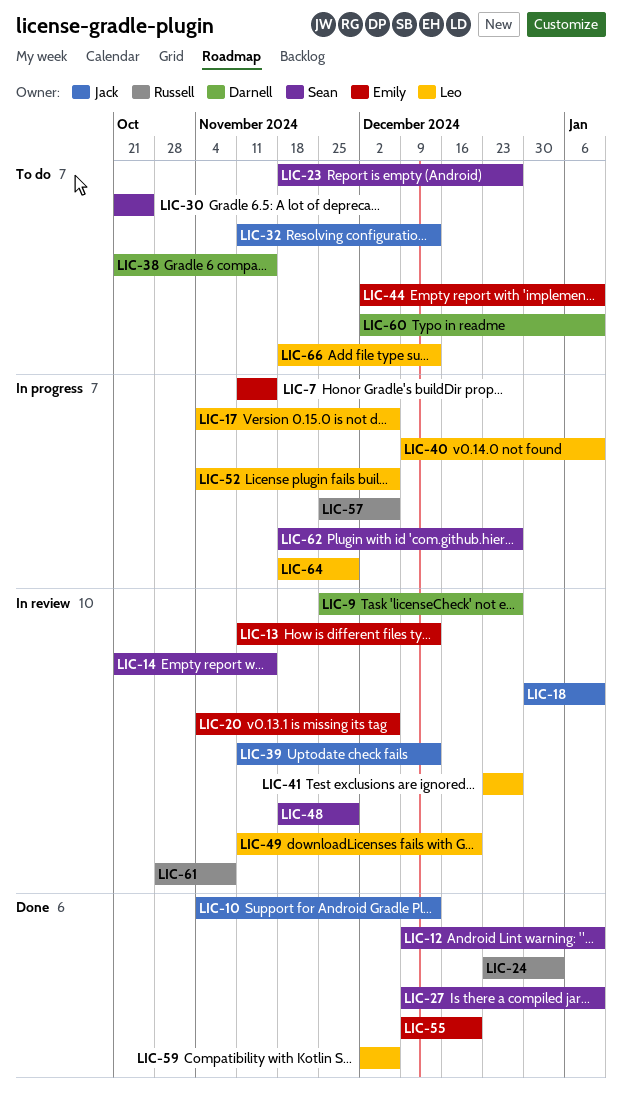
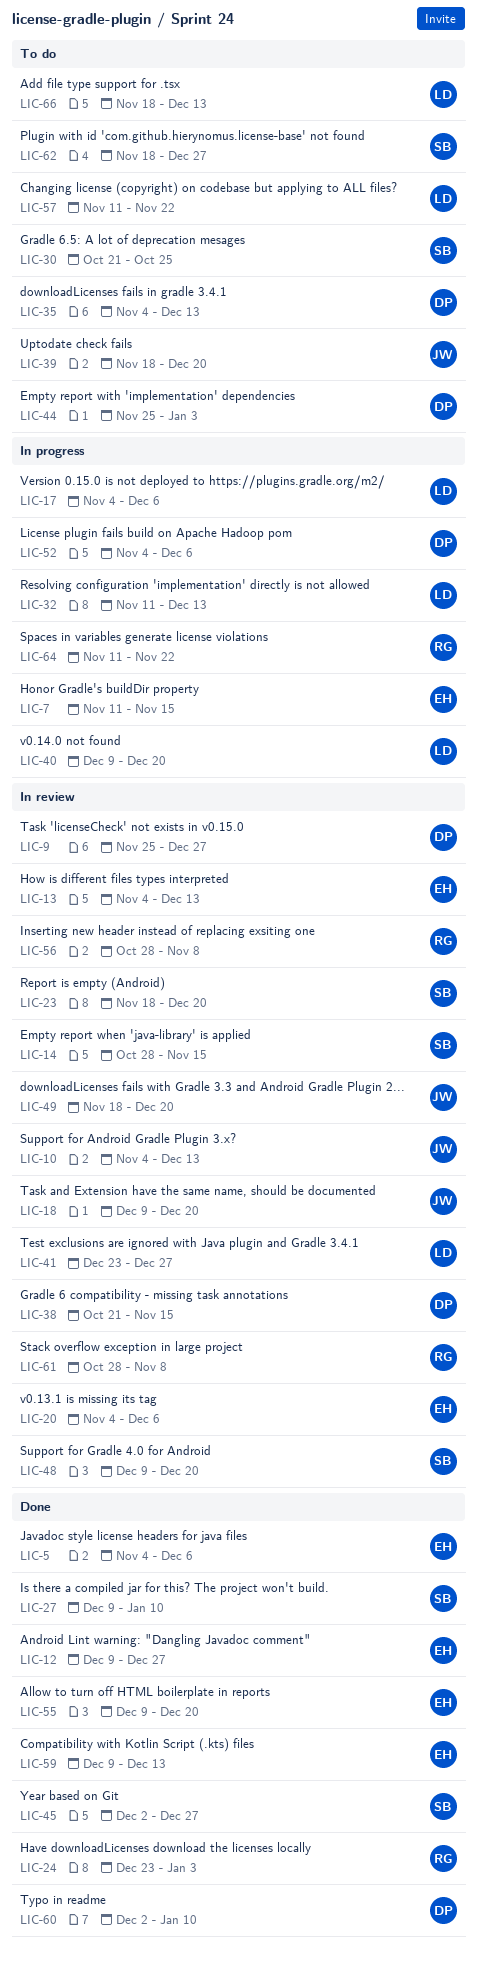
LIC-5: none -> present
LIC-10, status: Done -> In review
LIC-12, owner: Sean -> Emily
LIC-12, due: Jan 10 -> Dec 27
LIC-13, start: Nov 11 -> Nov 4
LIC-14, start: Oct 21 -> Oct 28
LIC-18, start: Dec 30 -> Dec 9
LIC-18, due: Jan 10 -> Dec 20
LIC-23, status: To do -> In review
LIC-23, due: Dec 27 -> Dec 20
LIC-32, status: To do -> In progress
LIC-32, owner: Jack -> Leo
LIC-35: none -> present
LIC-38, status: To do -> In review
LIC-39, status: In review -> To do
LIC-39, start: Nov 11 -> Nov 18
LIC-39, due: Dec 13 -> Dec 20
LIC-40, due: Jan 10 -> Dec 20
LIC-44, owner: Emily -> Darnell
LIC-44, start: Dec 2 -> Nov 25
LIC-44, due: Jan 10 -> Jan 3
LIC-45: none -> present
LIC-48, start: Nov 18 -> Dec 9
LIC-48, due: Nov 29 -> Dec 20
LIC-49, owner: Leo -> Jack
LIC-49, start: Nov 11 -> Nov 18
LIC-52, owner: Leo -> Darnell
LIC-56: none -> present
LIC-57, status: In progress -> To do
LIC-57, owner: Russell -> Leo
LIC-57, start: Nov 25 -> Nov 11
LIC-57, due: Dec 6 -> Nov 22
LIC-59, owner: Leo -> Emily
LIC-59, start: Dec 2 -> Dec 9
LIC-59, due: Dec 6 -> Dec 13
LIC-60, status: To do -> Done
LIC-62, status: In progress -> To do
LIC-64, owner: Leo -> Russell
LIC-64, start: Nov 18 -> Nov 11
LIC-64, due: Nov 29 -> Nov 22

